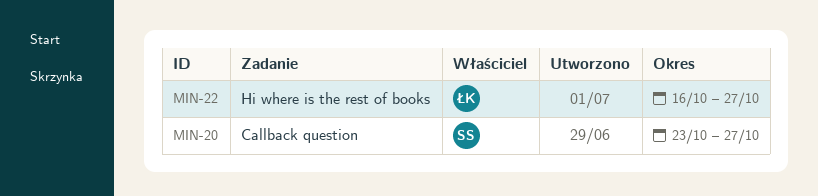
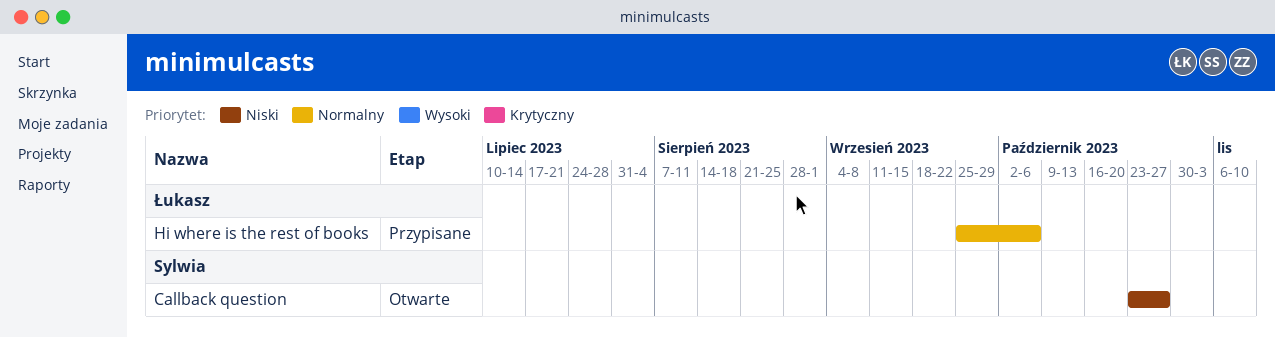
Hi where is the rest of books, start: Oct 16 -> Sep 25
Hi where is the rest of books, due: Oct 27 -> Oct 6

